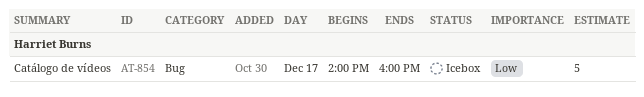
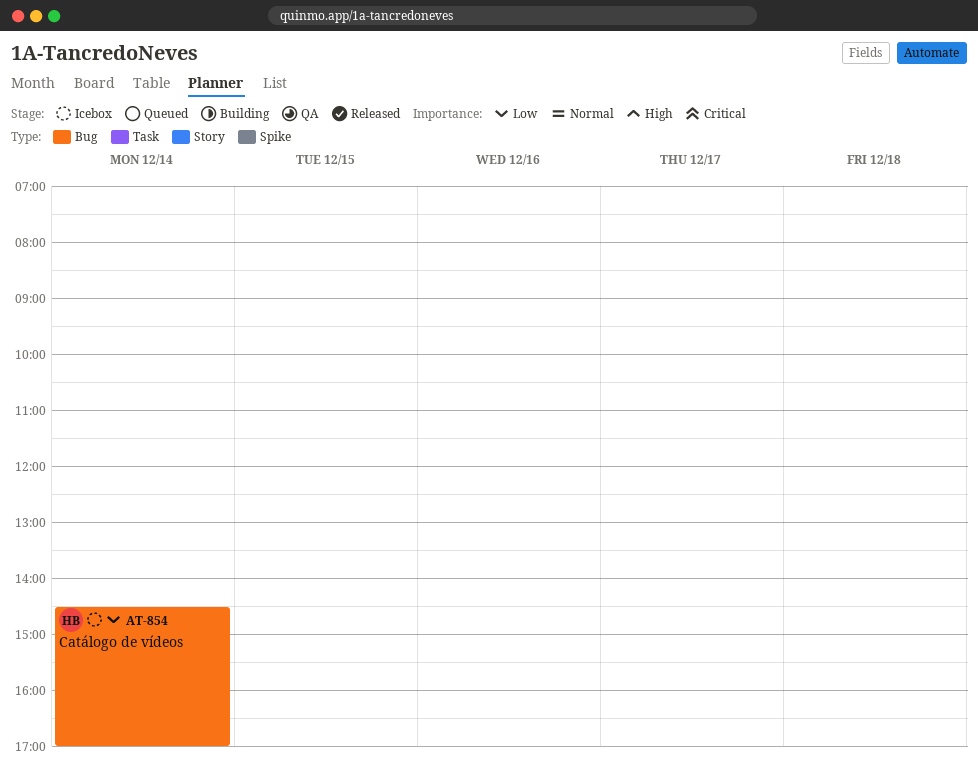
AT-854, day: Dec 17 -> Dec 14
AT-854, begins: 14:00 -> 14:30
AT-854, ends: 16:00 -> 17:00

